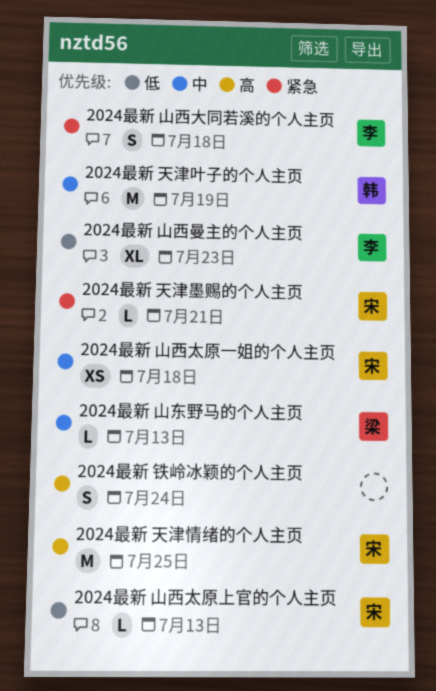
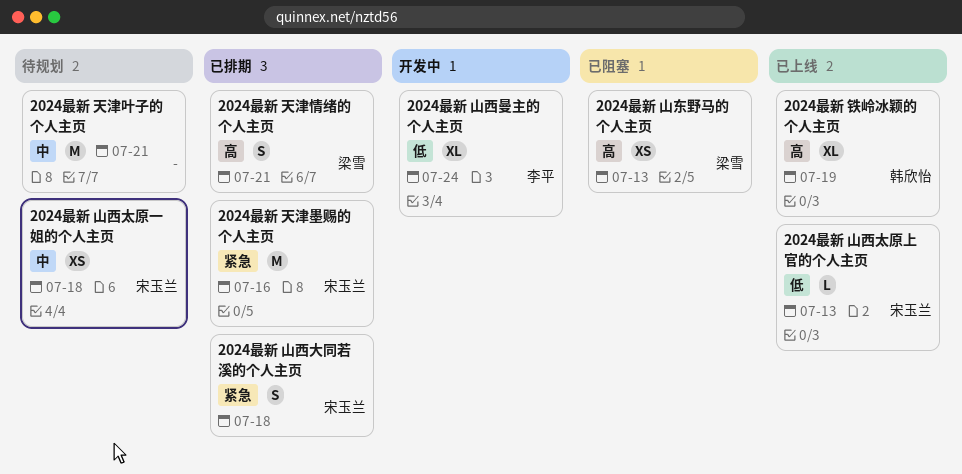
2024最新 天津叶子的个人主页, owner: 韩欣怡 -> none
2024最新 天津叶子的个人主页, due: Jul 19 -> Jul 21
2024最新 天津墨赐的个人主页, estimate: L -> M
2024最新 天津墨赐的个人主页, due: Jul 21 -> Jul 16
2024最新 天津情绪的个人主页, owner: 宋玉兰 -> 梁雪
2024最新 天津情绪的个人主页, estimate: M -> S
2024最新 天津情绪的个人主页, due: Jul 25 -> Jul 21
2024最新 山东野马的个人主页, priority: 中 -> 高
2024最新 山东野马的个人主页, estimate: L -> XS
2024最新 山西大同若溪的个人主页, owner: 李平 -> 宋玉兰
2024最新 山西曼主的个人主页, due: Jul 23 -> Jul 24
2024最新 铁岭冰颖的个人主页, owner: none -> 韩欣怡
2024最新 铁岭冰颖的个人主页, estimate: S -> XL
2024最新 铁岭冰颖的个人主页, due: Jul 24 -> Jul 19

